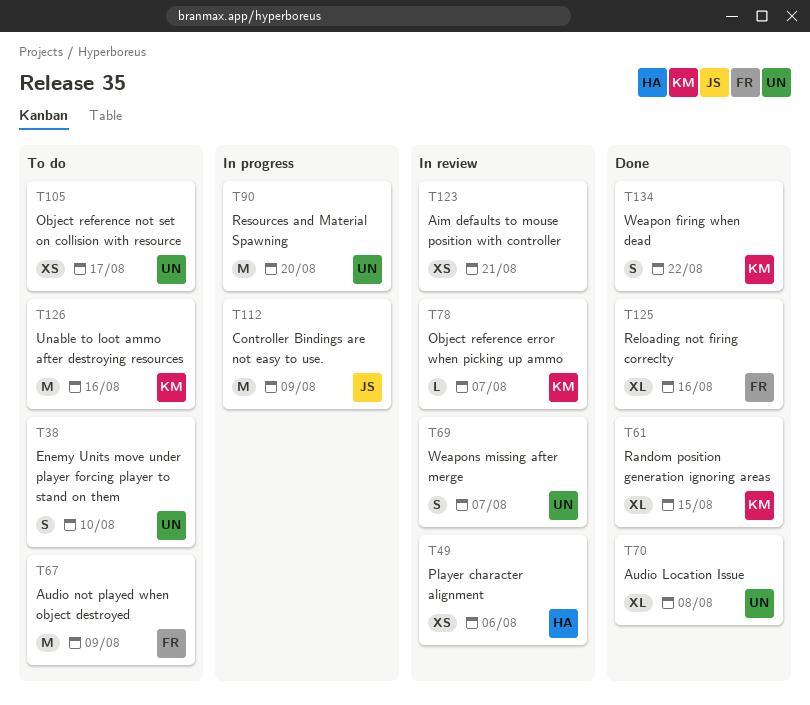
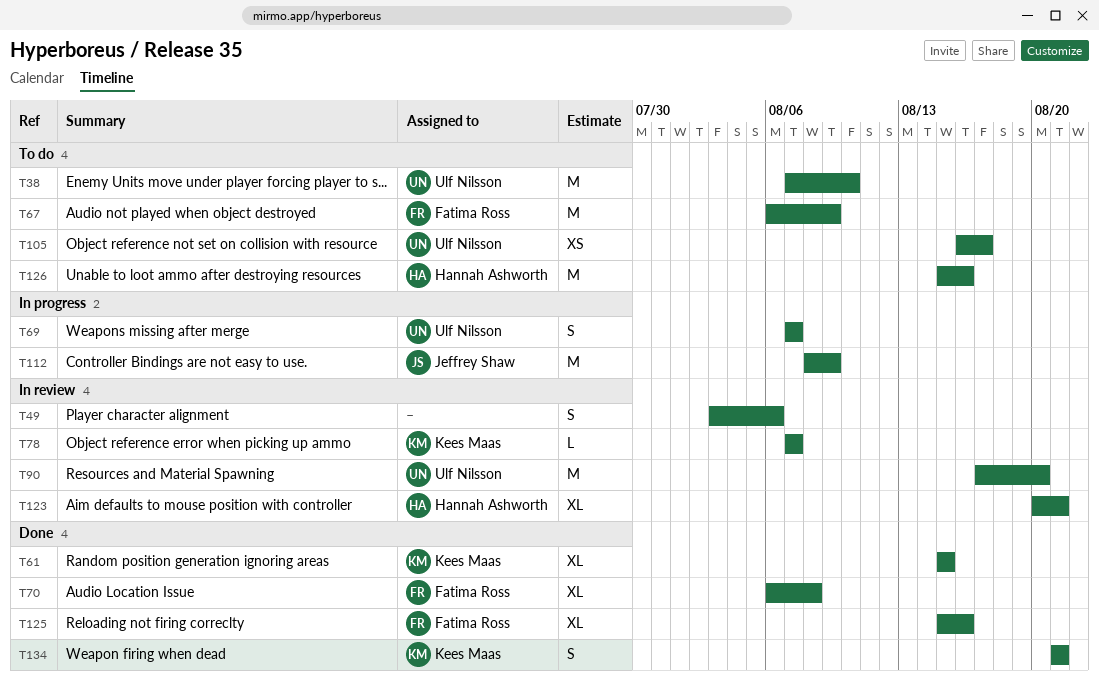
T38, estimate: S -> M
T49, owner: Hannah Ashworth -> none
T49, estimate: XS -> S
T69, status: In review -> In progress
T70, owner: Ulf Nilsson -> Fatima Ross
T90, status: In progress -> In review
T123, owner: none -> Hannah Ashworth
T123, estimate: XS -> XL
T126, owner: Kees Maas -> Hannah Ashworth
T134, due: Aug 22 -> Aug 21

